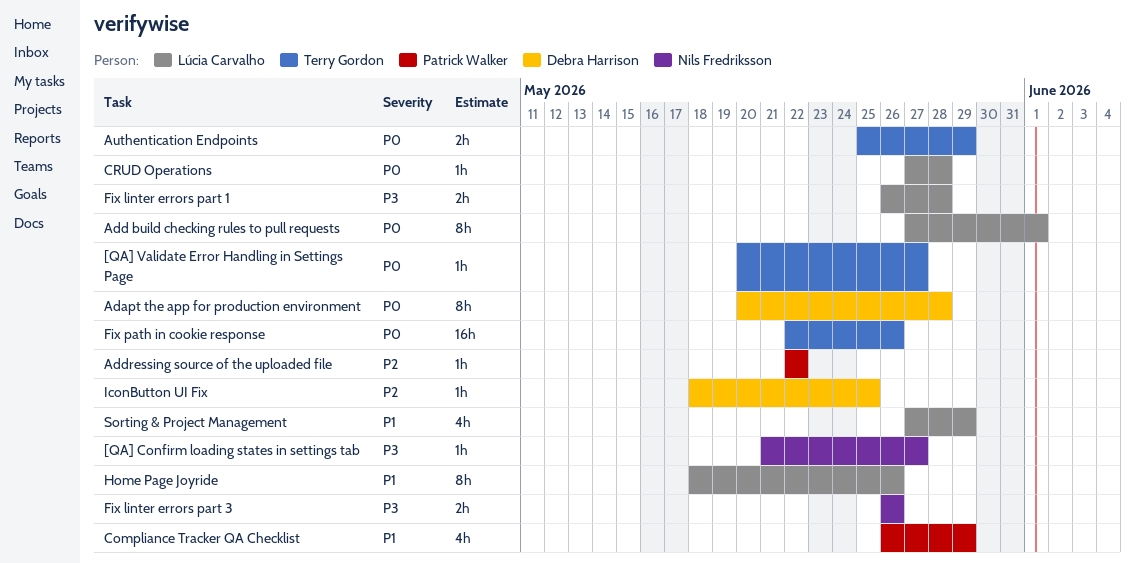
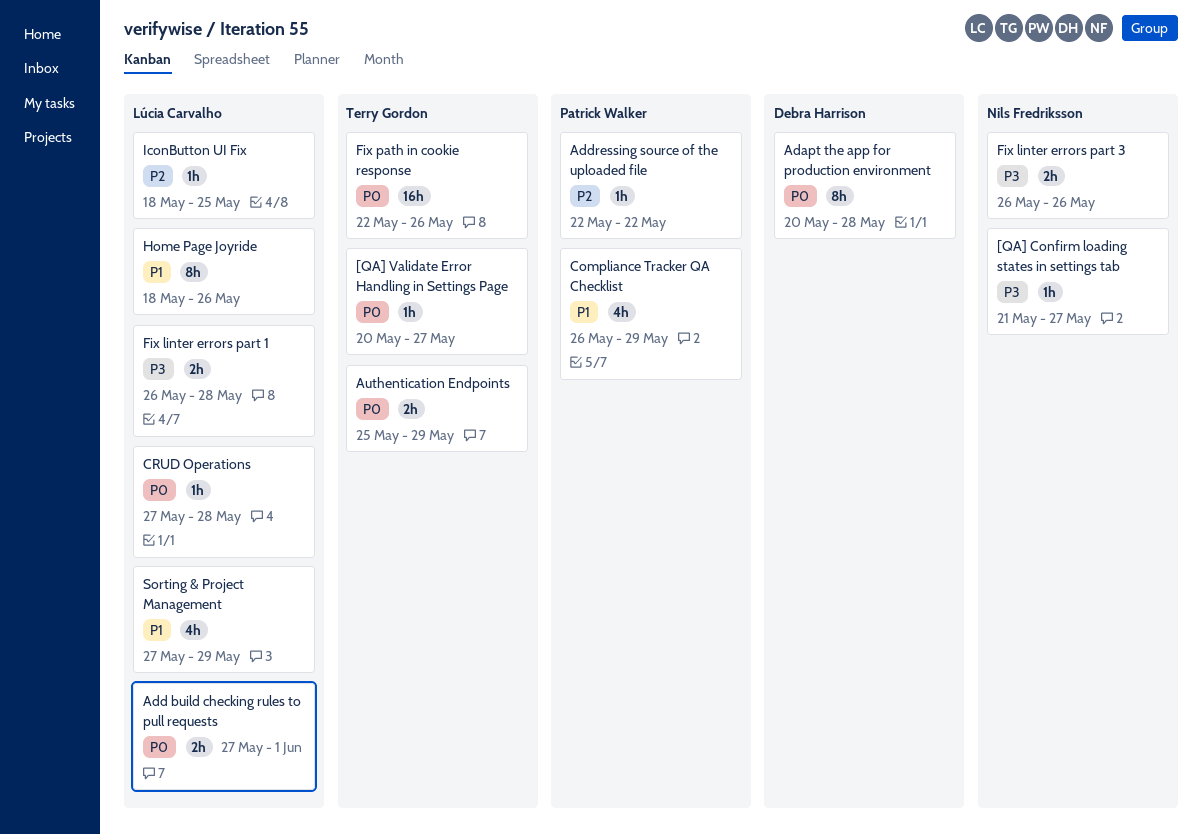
Add build checking rules to pull requests, estimate: 8h -> 2h
IconButton UI Fix, owner: Debra Harrison -> Lúcia Carvalho

